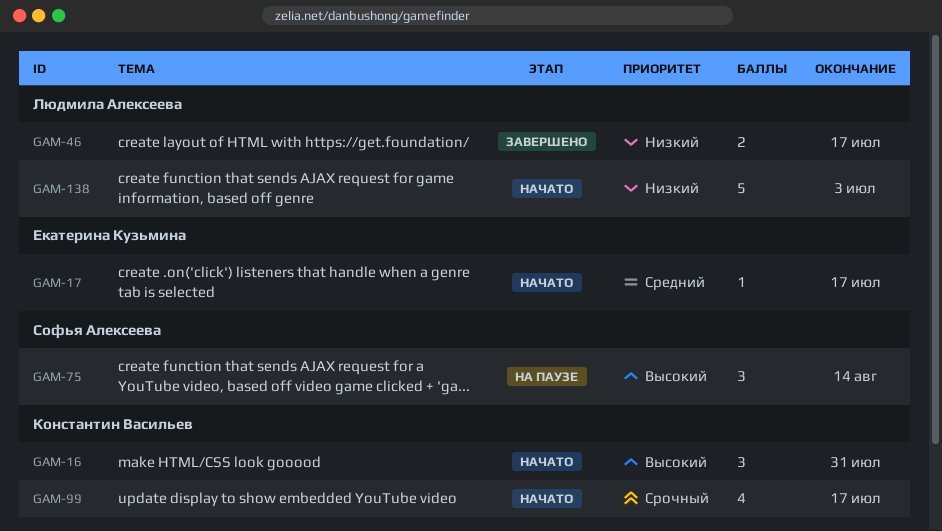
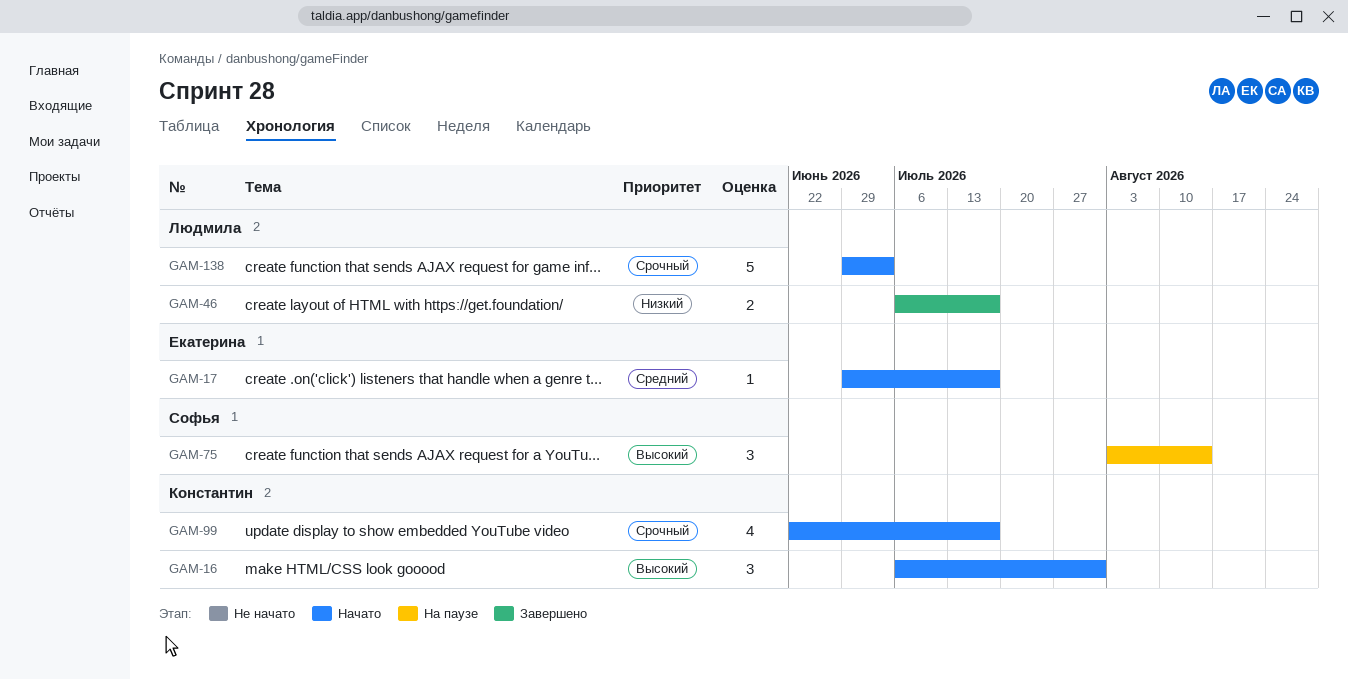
GAM-138, priority: Низкий -> Срочный

